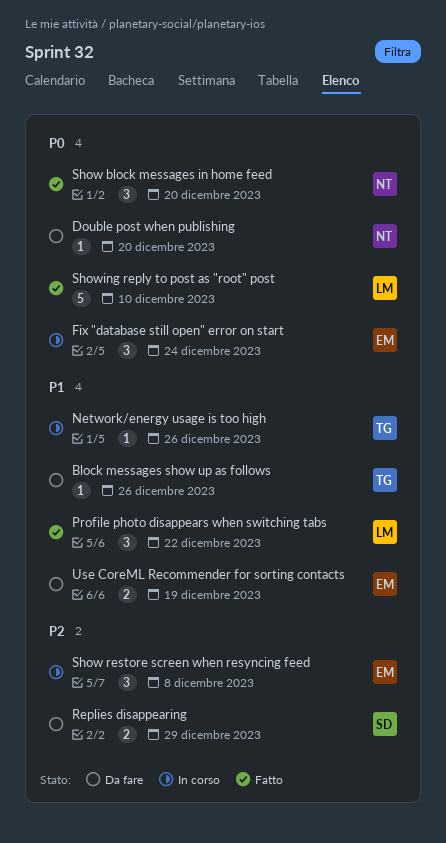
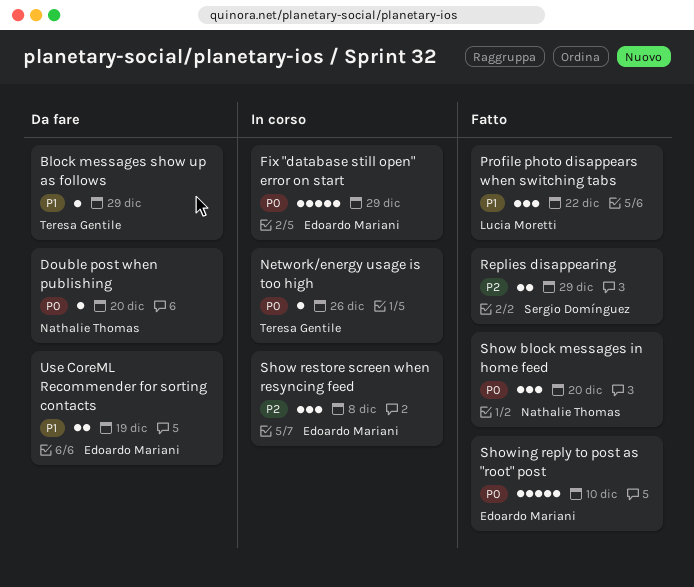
Block messages show up as follows, due: Dec 26 -> Dec 29
Fix "database still open" error on start, estimate: 3 -> 5
Fix "database still open" error on start, due: Dec 24 -> Dec 29
Network/energy usage is too high, priority: P1 -> P0
Replies disappearing, status: Da fare -> Fatto
Showing reply to post as "root" post, owner: Lucia Moretti -> Edoardo Mariani

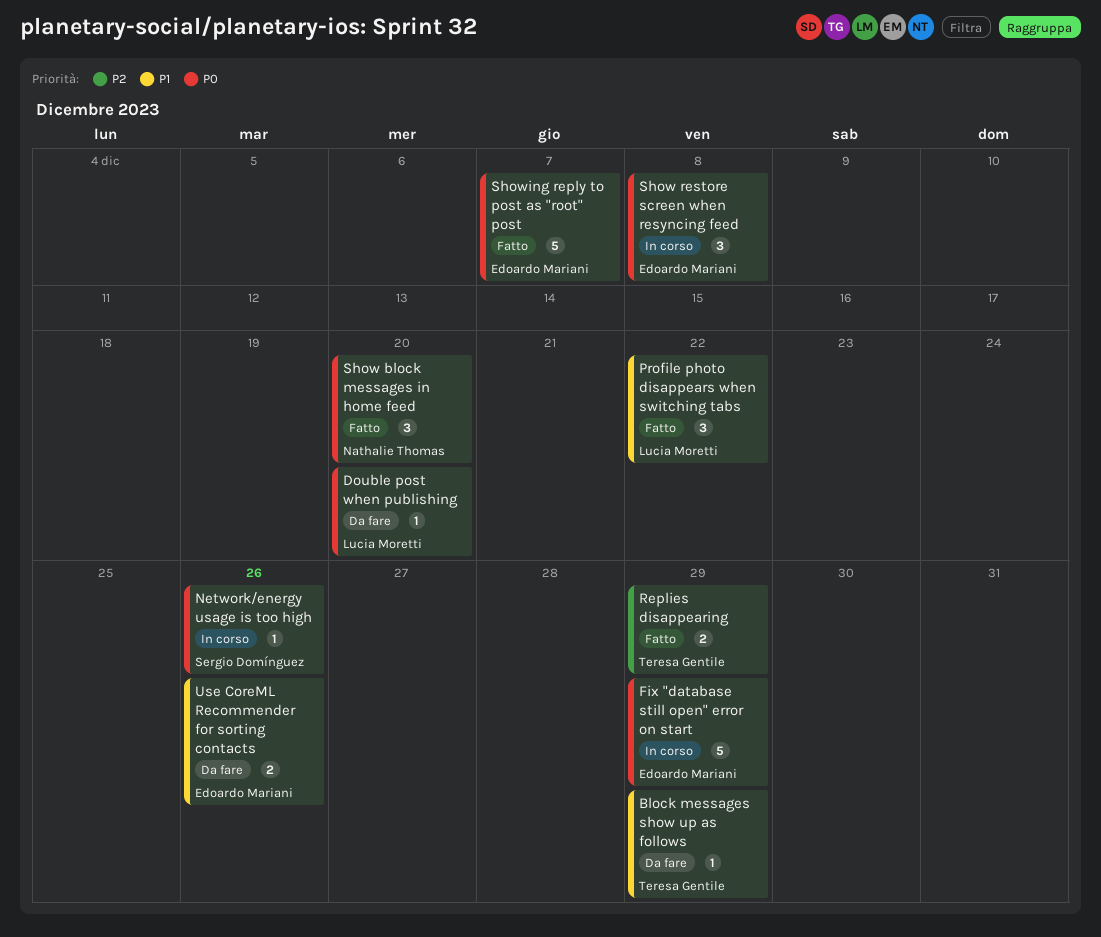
Double post when publishing, owner: Nathalie Thomas -> Lucia Moretti
Network/energy usage is too high, owner: Teresa Gentile -> Sergio Domínguez
Replies disappearing, owner: Sergio Domínguez -> Teresa Gentile
Show restore screen when resyncing feed, priority: P2 -> P0
Showing reply to post as "root" post, due: Dec 10 -> Dec 7
Use CoreML Recommender for sorting contacts, due: Dec 19 -> Dec 26

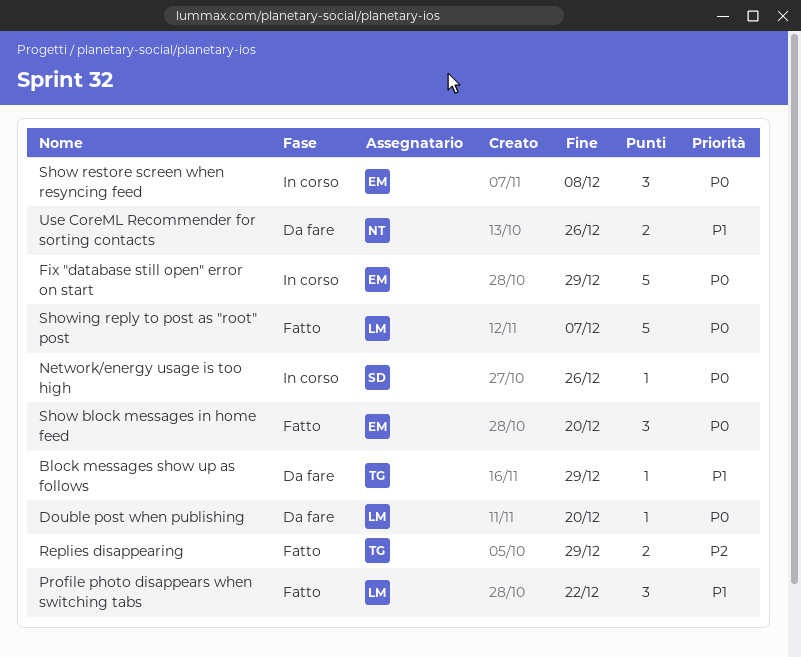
Show block messages in home feed, owner: Nathalie Thomas -> Edoardo Mariani
Showing reply to post as "root" post, owner: Edoardo Mariani -> Lucia Moretti
Use CoreML Recommender for sorting contacts, owner: Edoardo Mariani -> Nathalie Thomas

